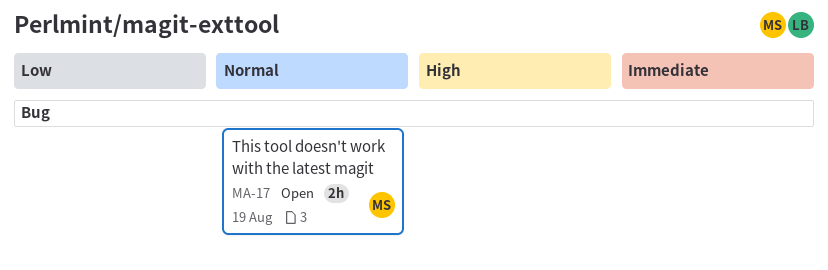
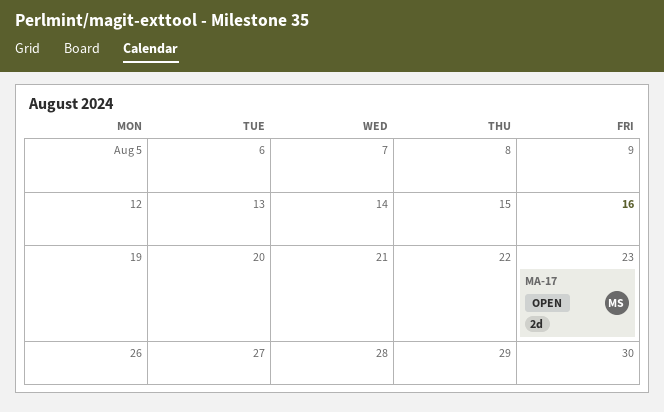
MA-17, estimate: 2h -> 2d
MA-17, due: Aug 19 -> Aug 23

